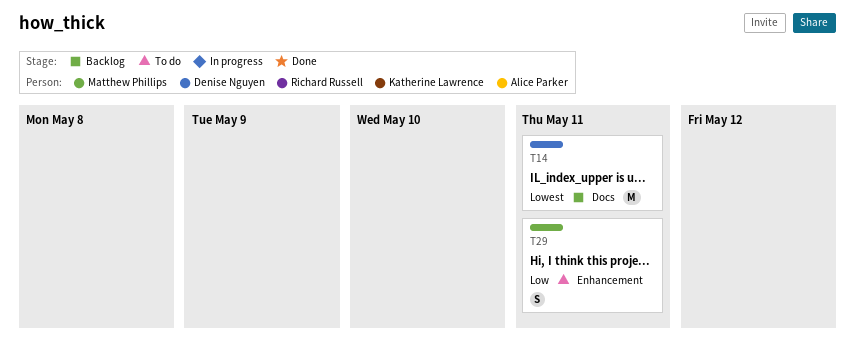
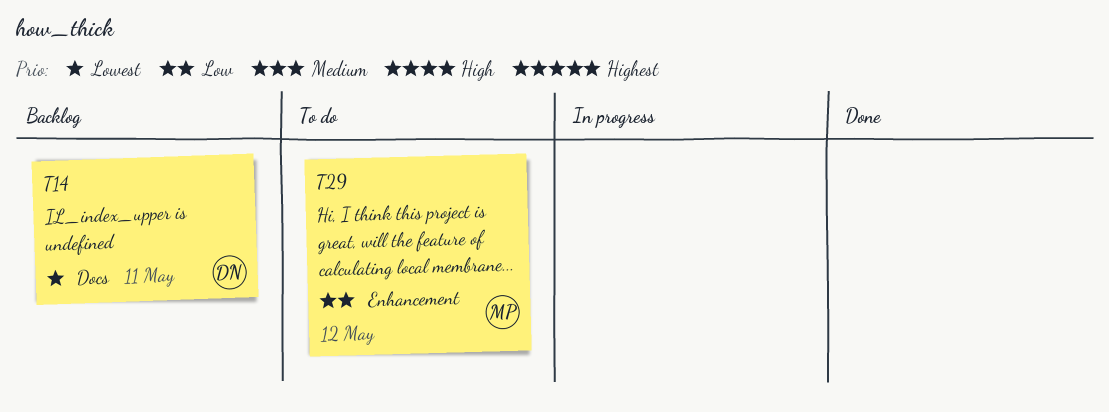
T29, due: May 11 -> May 12

